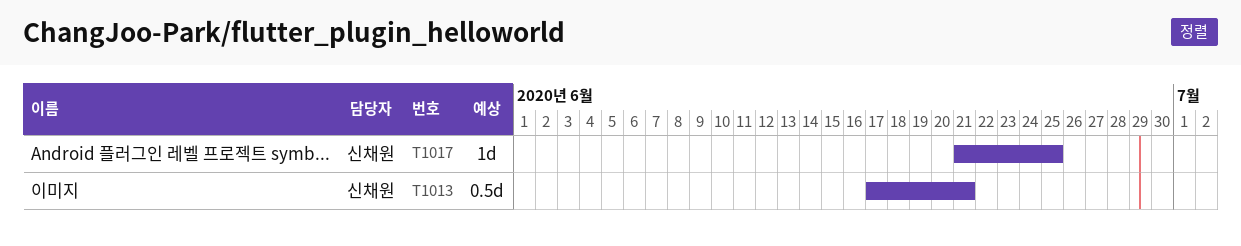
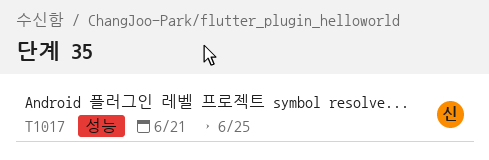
T1013: present -> none

